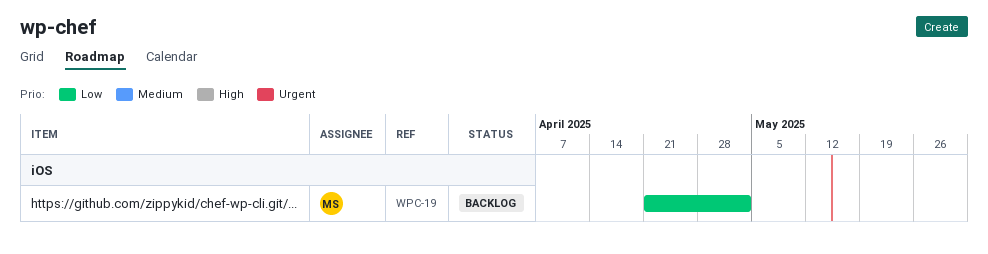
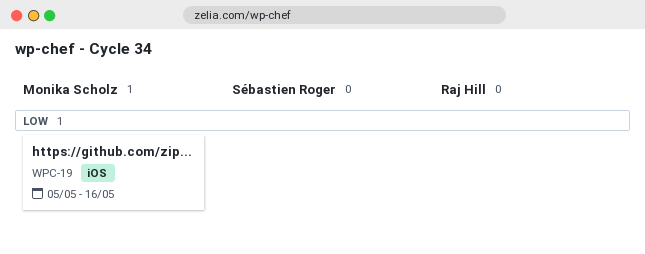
WPC-19, start: Apr 21 -> May 5
WPC-19, due: May 2 -> May 16

